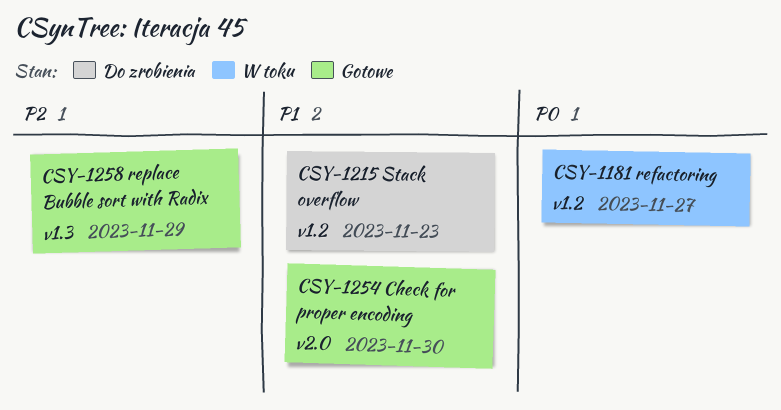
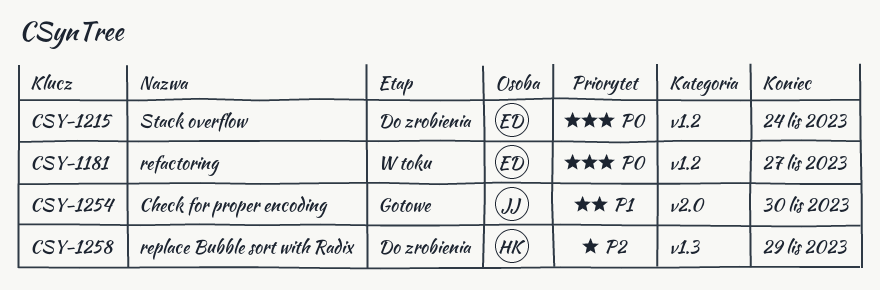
CSY-1215, priority: P1 -> P0
CSY-1215, due: Nov 23 -> Nov 24
CSY-1258, status: Gotowe -> Do zrobienia

